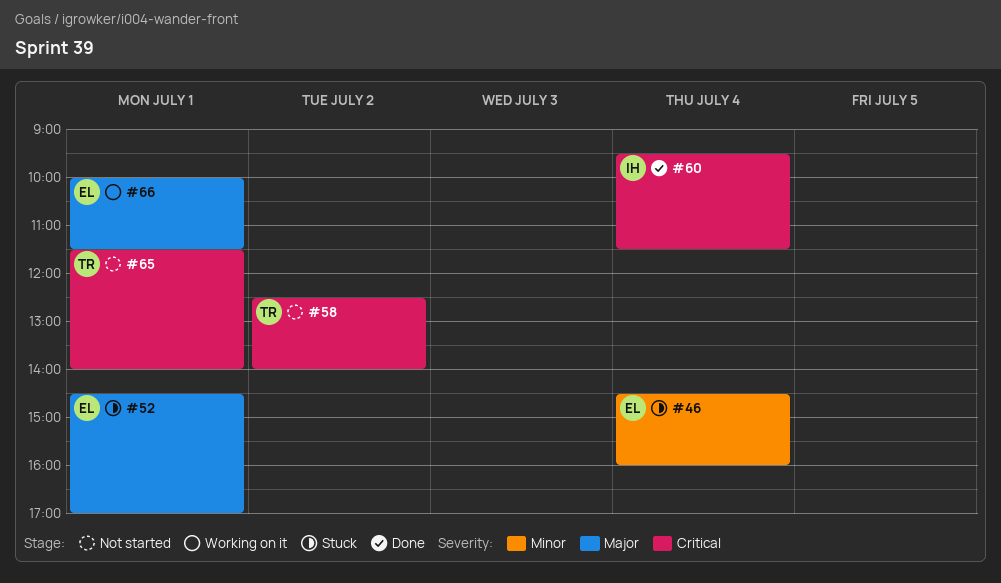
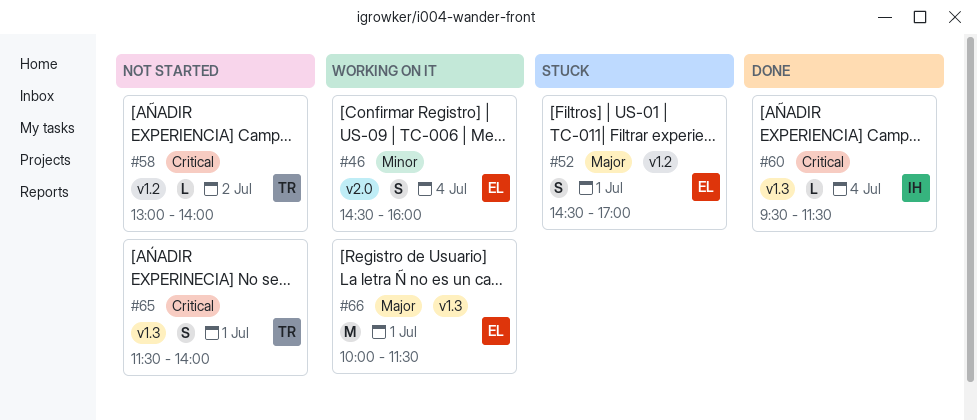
#46, status: Stuck -> Working on it
#58, begins: 12:30 -> 13:00

